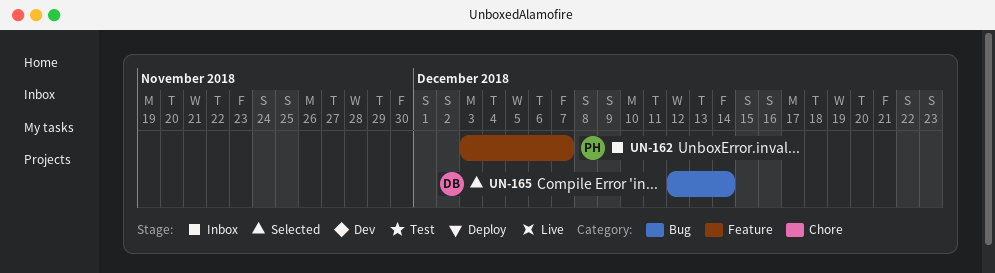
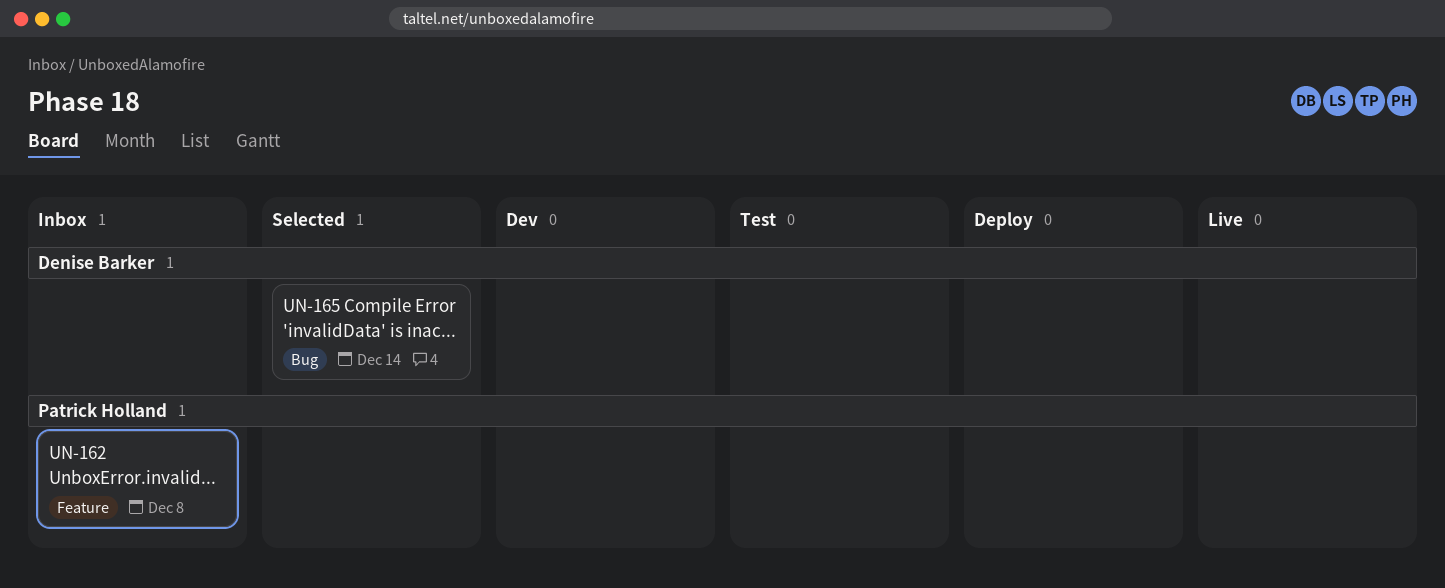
UN-162, due: Dec 7 -> Dec 8

